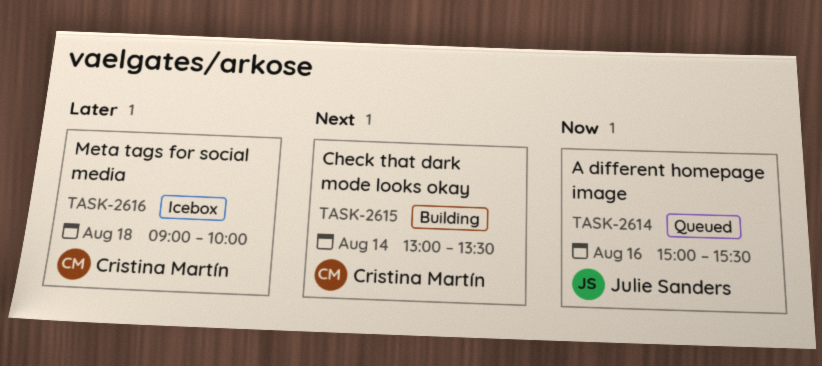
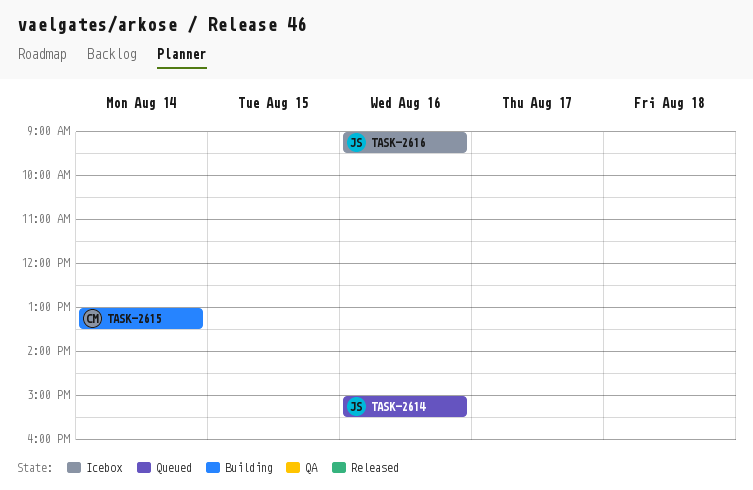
TASK-2616, owner: Cristina Martín -> Julie Sanders
TASK-2616, day: Aug 18 -> Aug 16
TASK-2616, ends: 10:00 -> 09:30

